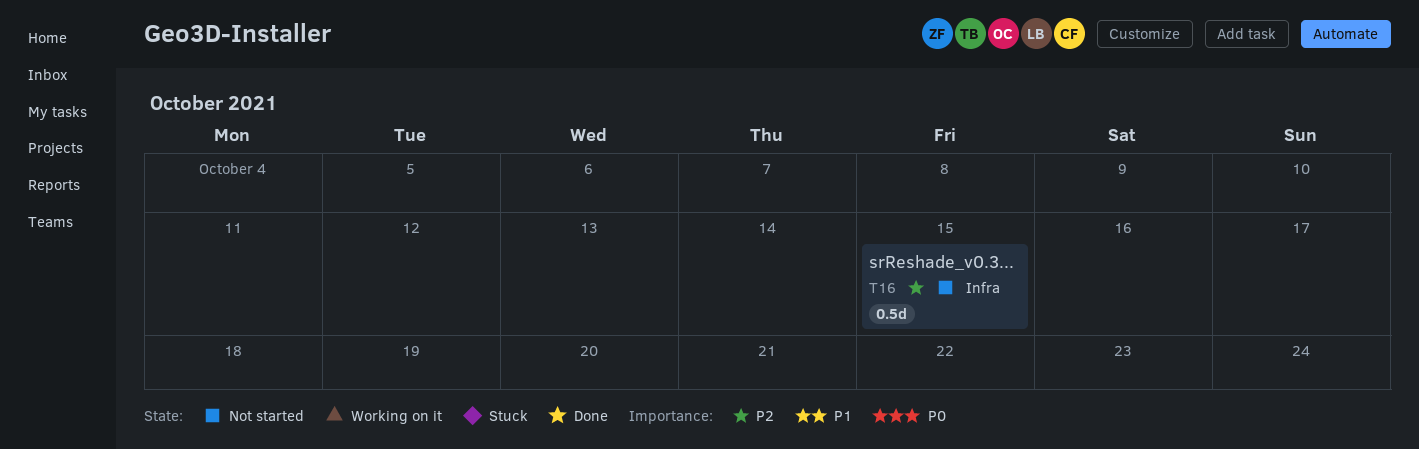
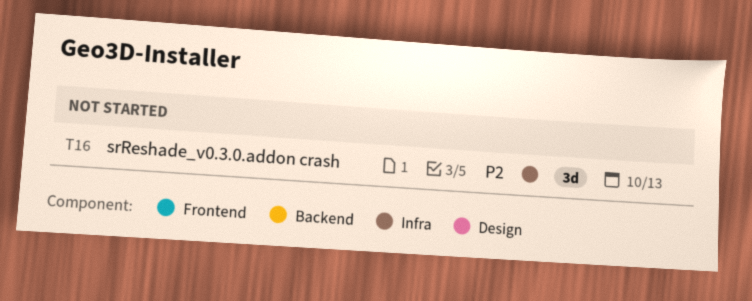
T16, estimate: 0.5d -> 3d
T16, due: Oct 15 -> Oct 13

